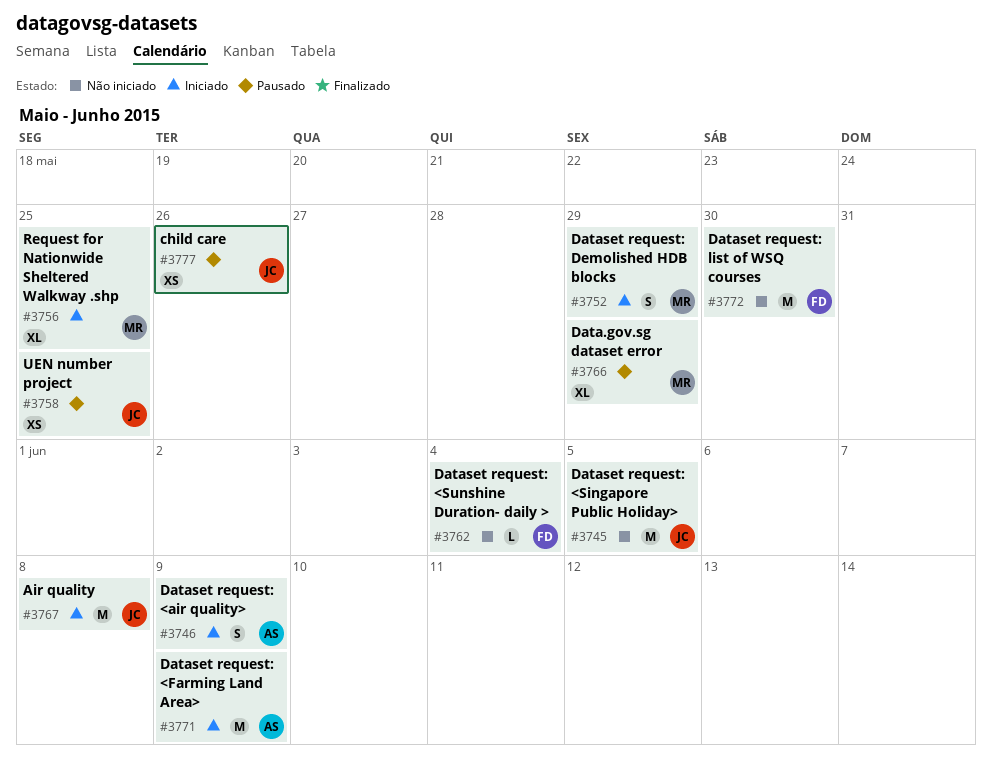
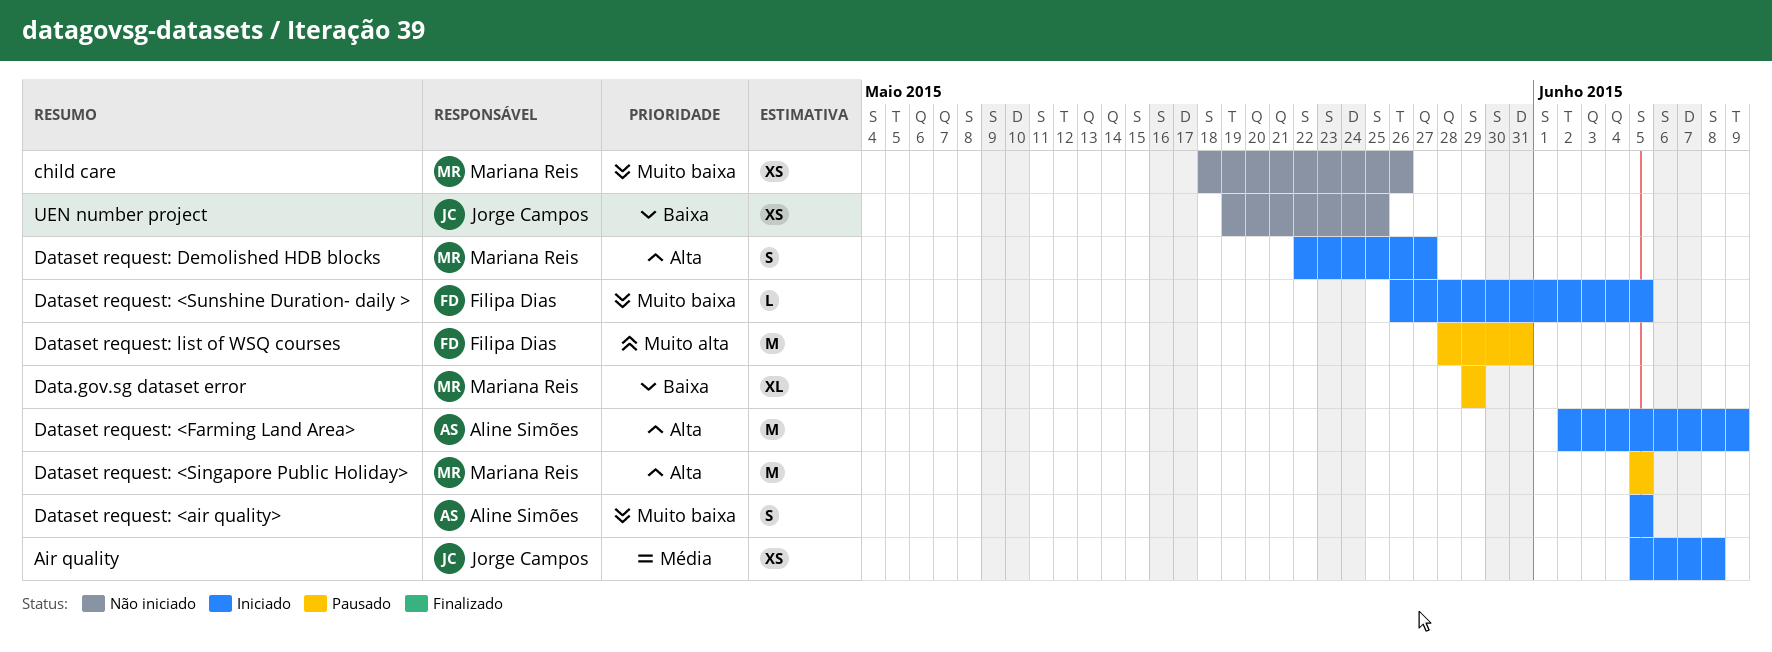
Air quality, estimate: M -> XS
child care, status: Pausado -> Não iniciado
child care, owner: Jorge Campos -> Mariana Reis
Dataset request: <air quality>, due: Jun 9 -> Jun 5
Dataset request: <Singapore Public Holiday>, status: Não iniciado -> Pausado
Dataset request: <Singapore Public Holiday>, owner: Jorge Campos -> Mariana Reis
Dataset request: <Sunshine Duration- daily >, status: Não iniciado -> Iniciado
Dataset request: <Sunshine Duration- daily >, due: Jun 4 -> Jun 5
Dataset request: Demolished HDB blocks, due: May 29 -> May 27
Dataset request: list of WSQ courses, status: Não iniciado -> Pausado
Dataset request: list of WSQ courses, due: May 30 -> May 31
Request for Nationwide Sheltered Walkway .shp: present -> none
UEN number project, status: Pausado -> Não iniciado

